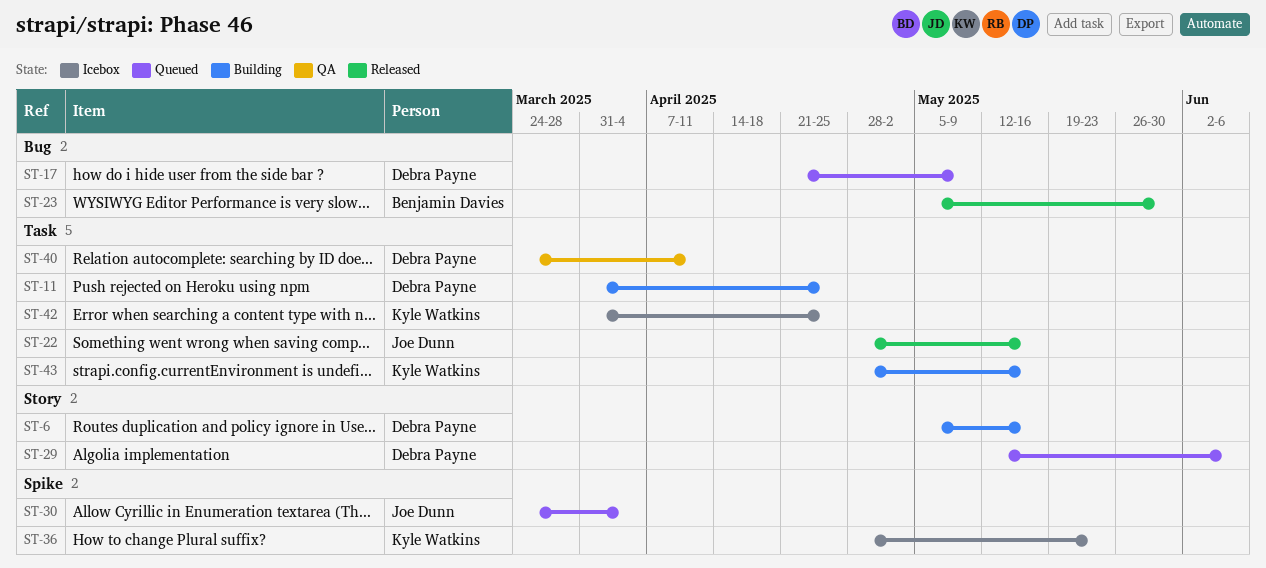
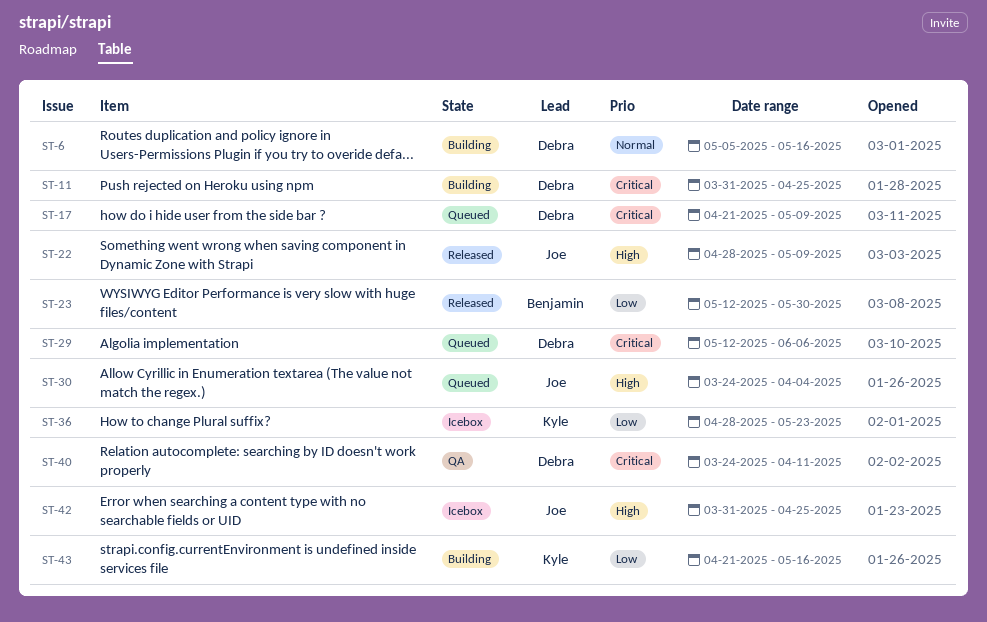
ST-22, due: May 16 -> May 9
ST-23, start: May 5 -> May 12
ST-42, owner: Kyle Watkins -> Joe Dunn
ST-43, start: Apr 28 -> Apr 21

